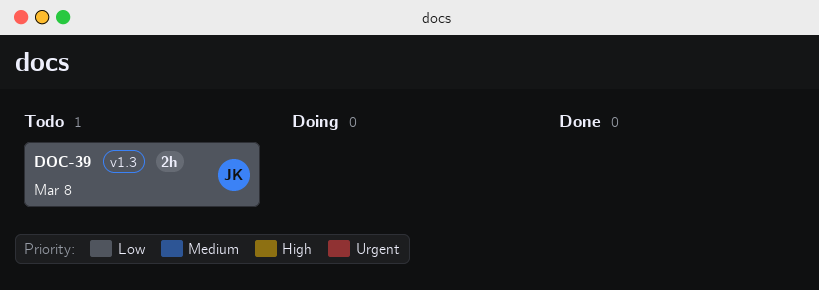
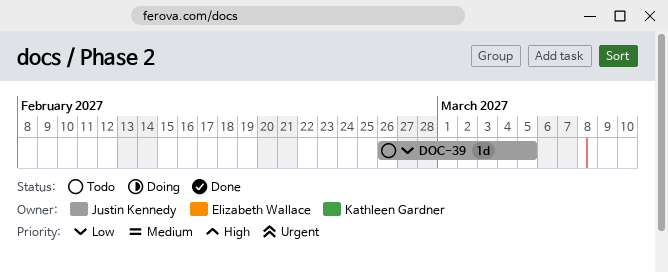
DOC-39, estimate: 2h -> 1d
DOC-39, due: Mar 8 -> Mar 5

